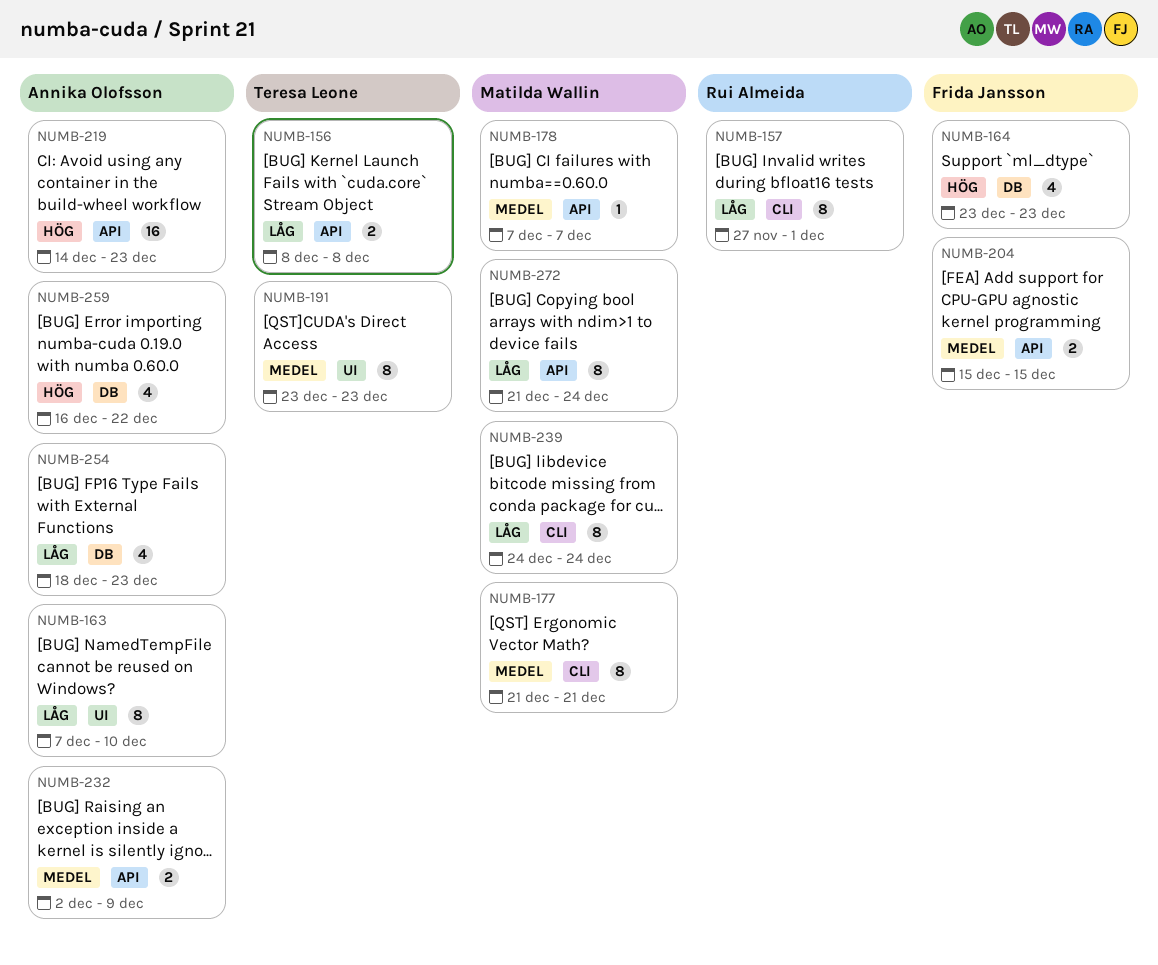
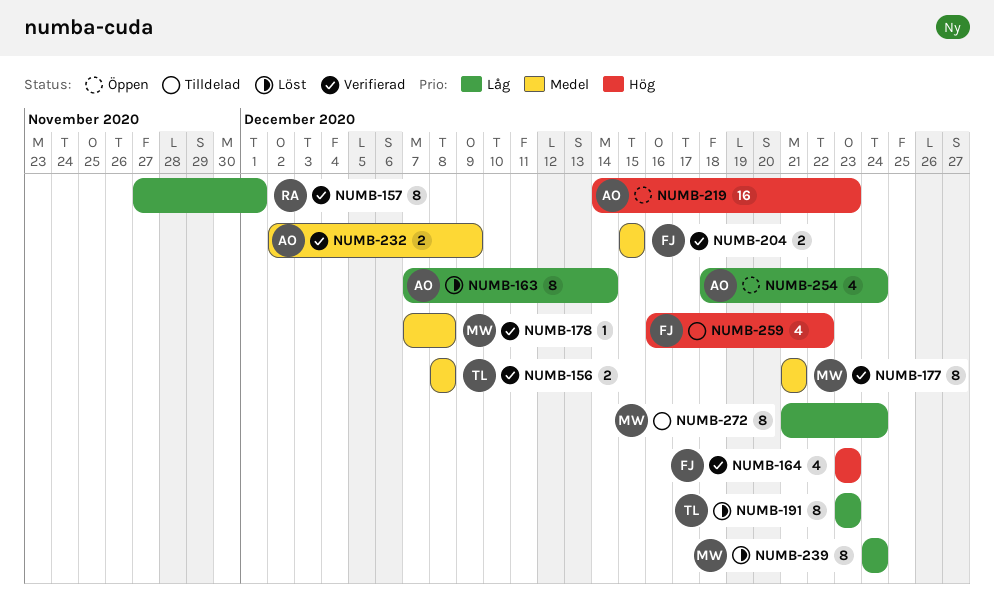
NUMB-156, priority: Låg -> Medel
NUMB-163, due: Dec 10 -> Dec 14
NUMB-178, due: Dec 7 -> Dec 8
NUMB-191, priority: Medel -> Låg
NUMB-254, due: Dec 23 -> Dec 24
NUMB-259, owner: Annika Olofsson -> Frida Jansson

